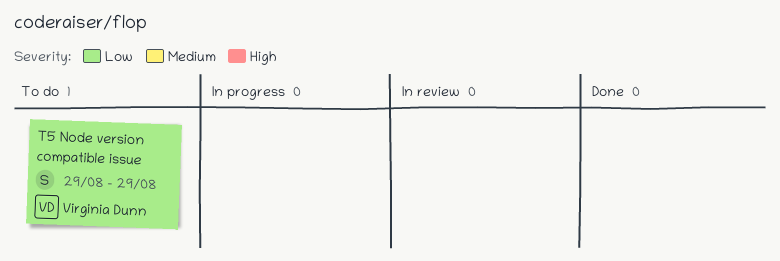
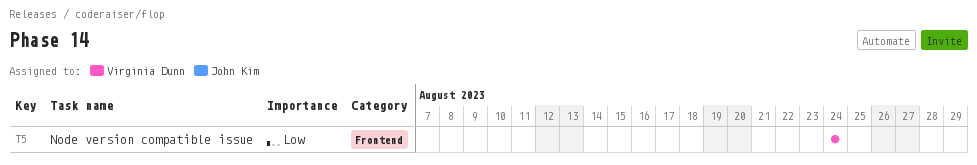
T5, start: Aug 29 -> Aug 24
T5, due: Aug 29 -> Aug 24

